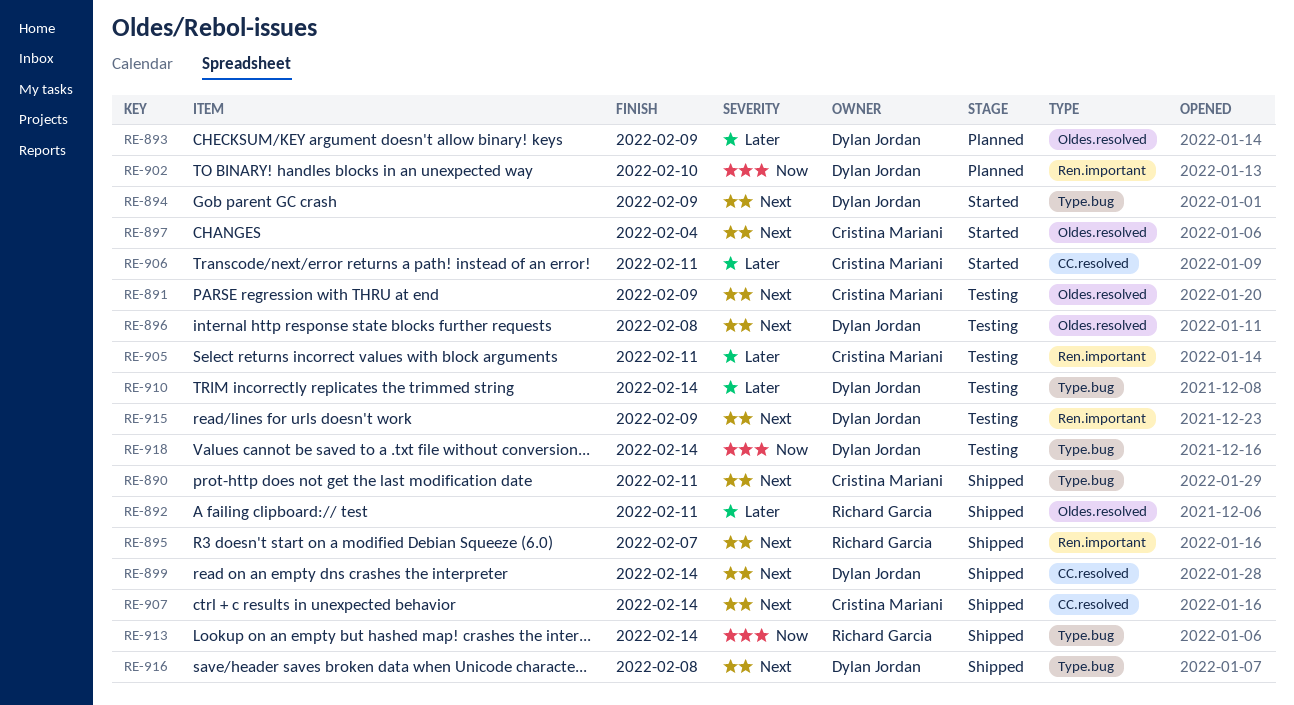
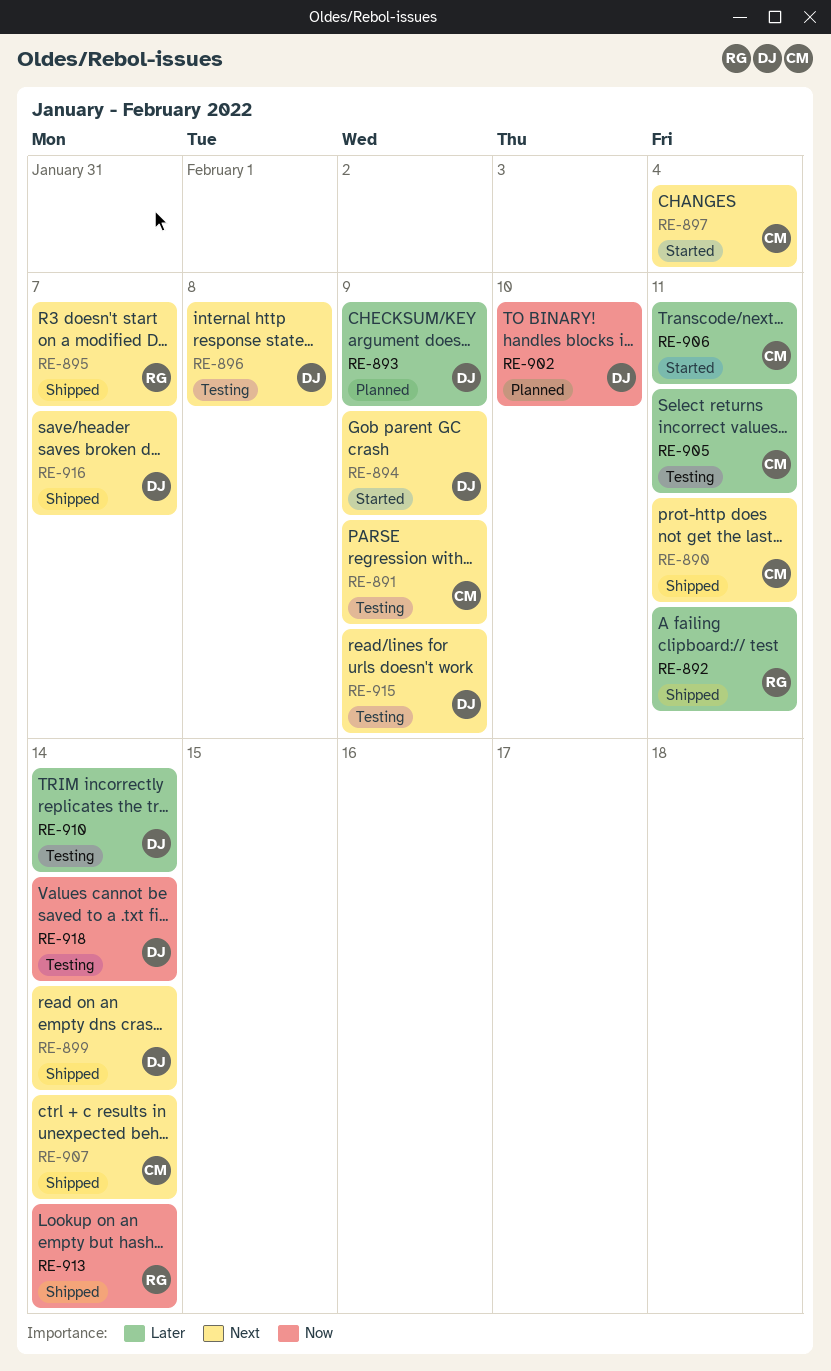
RE-916, due: Feb 8 -> Feb 7

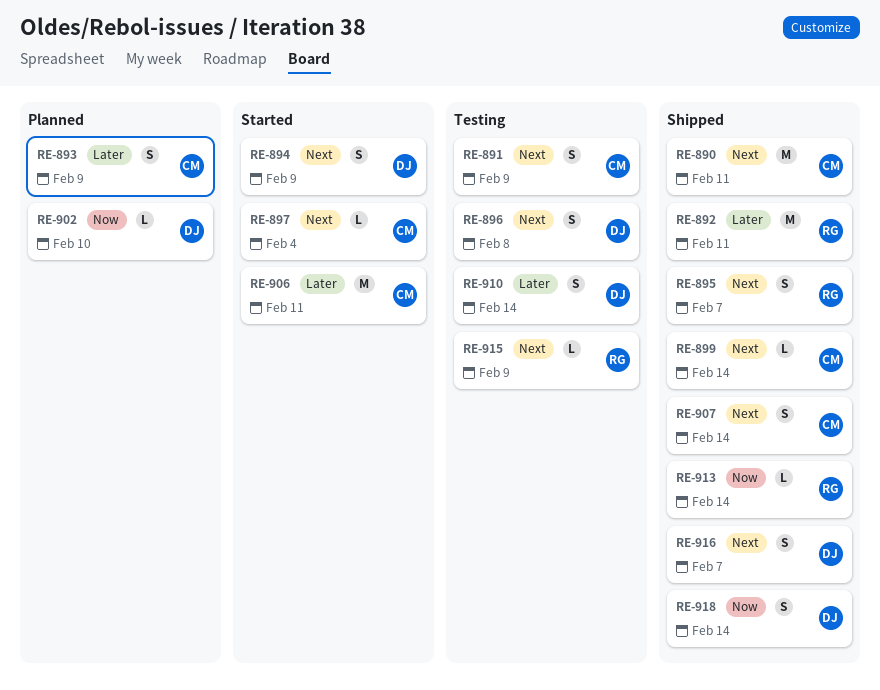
RE-893, owner: DJ -> CM
RE-899, owner: DJ -> CM
RE-905: present -> none
RE-915, owner: DJ -> RG
RE-918, status: Testing -> Shipped

